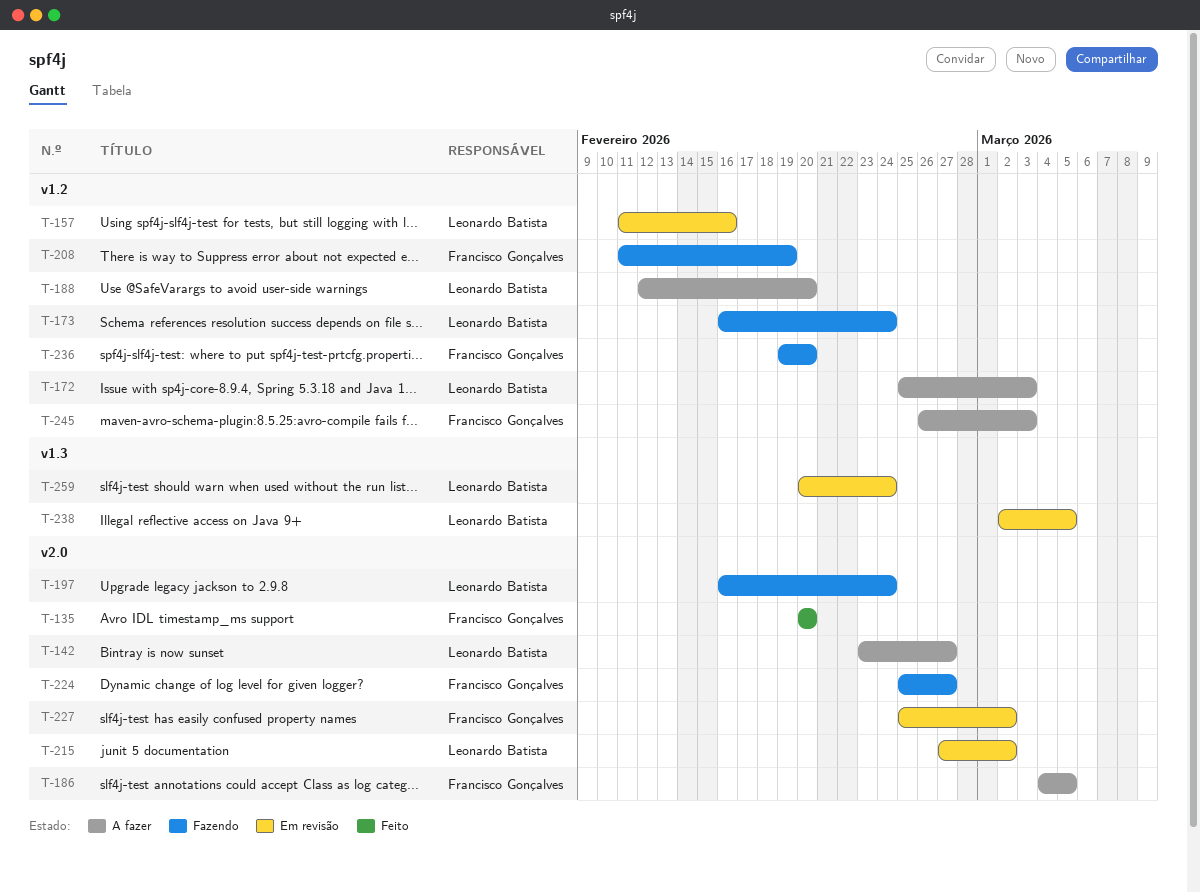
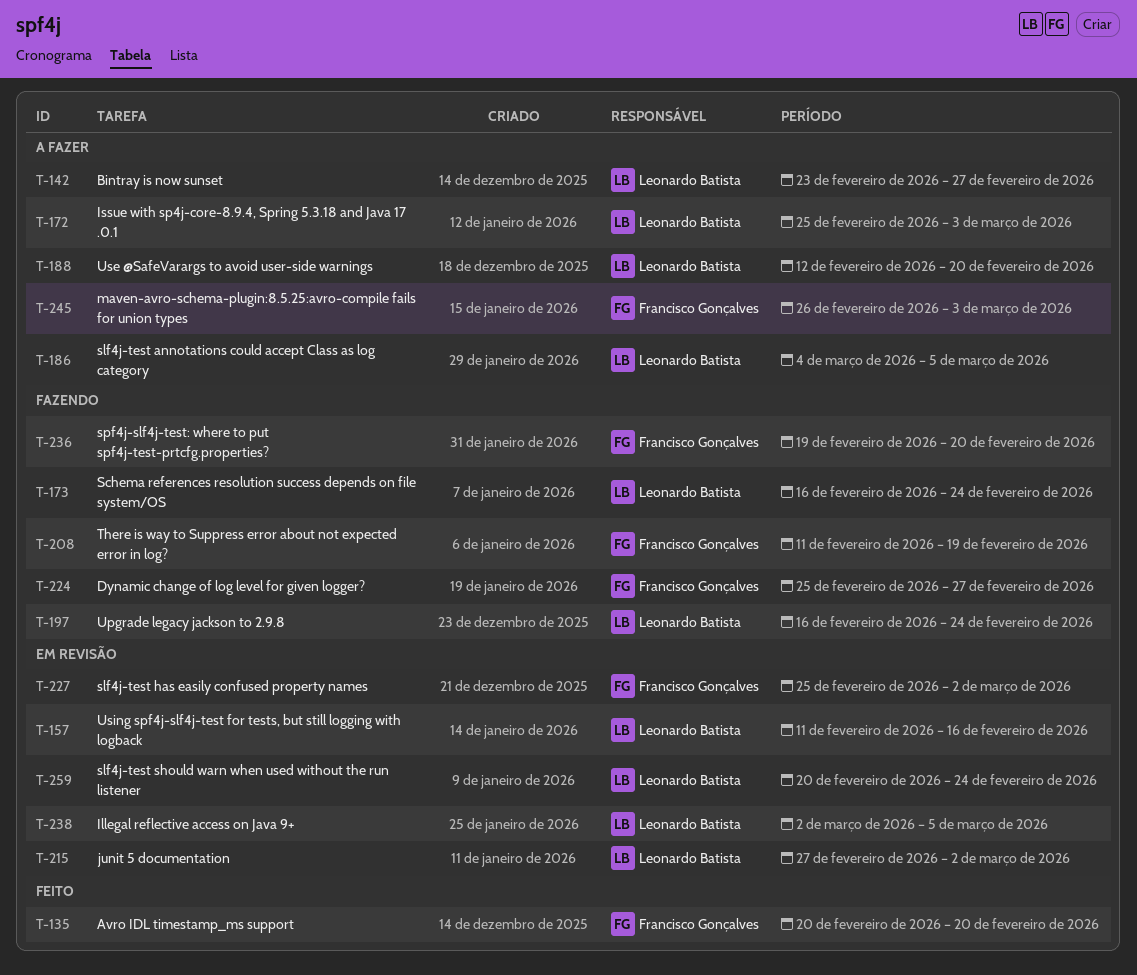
T-186, owner: Francisco Gonçalves -> Leonardo Batista

